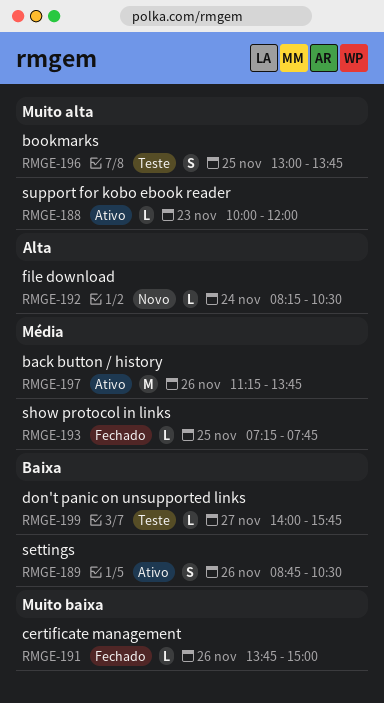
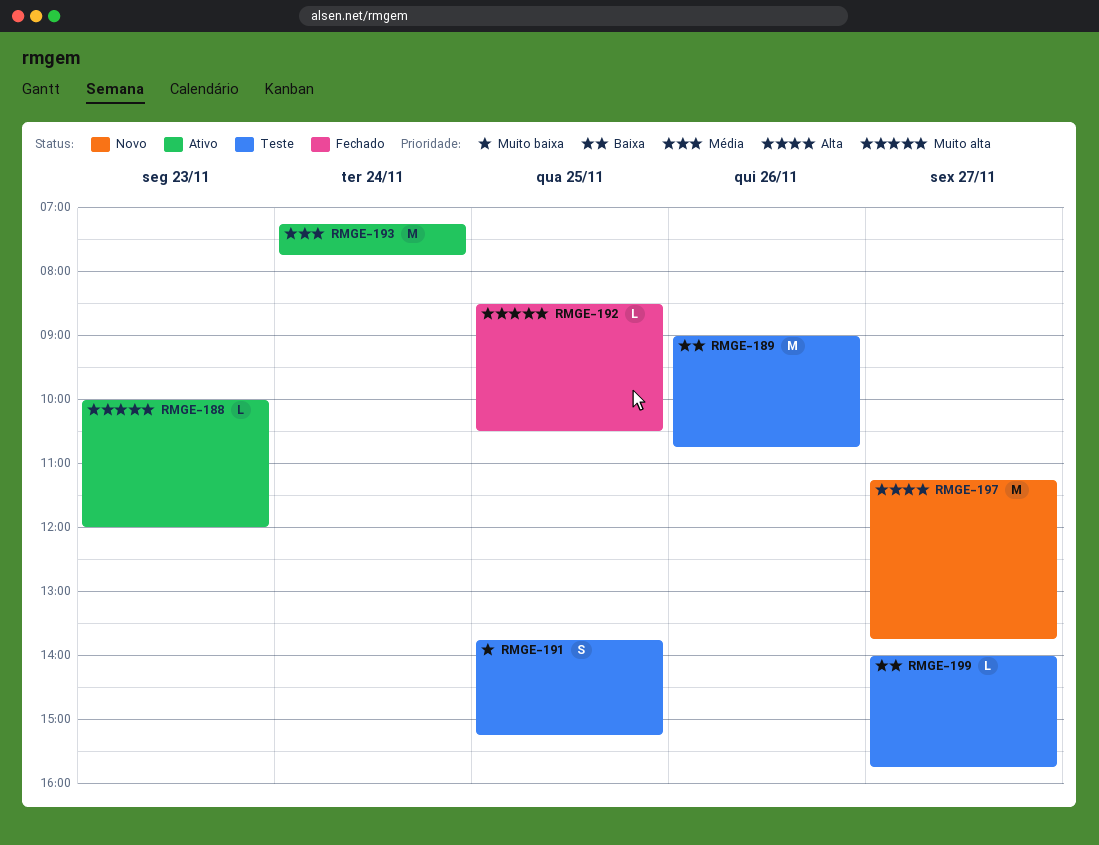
RMGE-189, status: Ativo -> Teste
RMGE-189, estimate: S -> M
RMGE-189, begins: 08:45 -> 09:00
RMGE-189, ends: 10:30 -> 10:45
RMGE-191, status: Fechado -> Teste
RMGE-191, estimate: L -> S
RMGE-191, day: Nov 26 -> Nov 25
RMGE-191, ends: 15:00 -> 15:15
RMGE-192, status: Novo -> Fechado
RMGE-192, priority: Alta -> Muito alta
RMGE-192, day: Nov 24 -> Nov 25
RMGE-192, begins: 08:15 -> 08:30
RMGE-193, status: Fechado -> Ativo
RMGE-193, estimate: L -> M
RMGE-193, day: Nov 25 -> Nov 24
RMGE-196: present -> none
RMGE-197, status: Ativo -> Novo
RMGE-197, priority: Média -> Alta
RMGE-197, day: Nov 26 -> Nov 27

